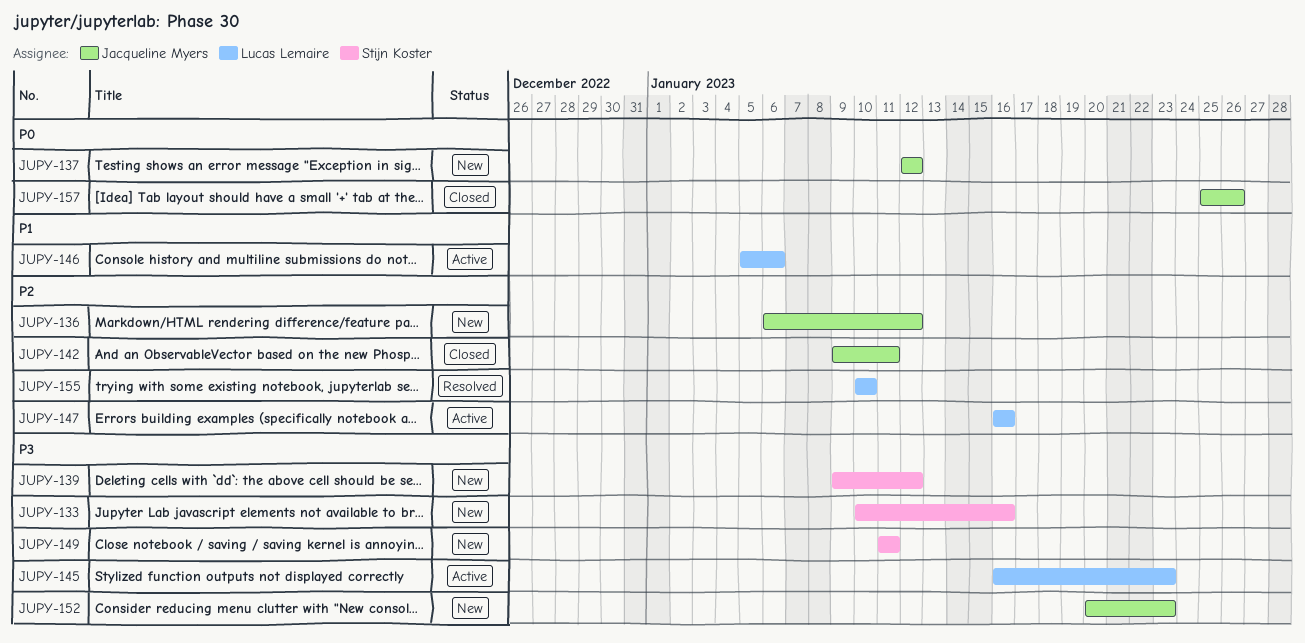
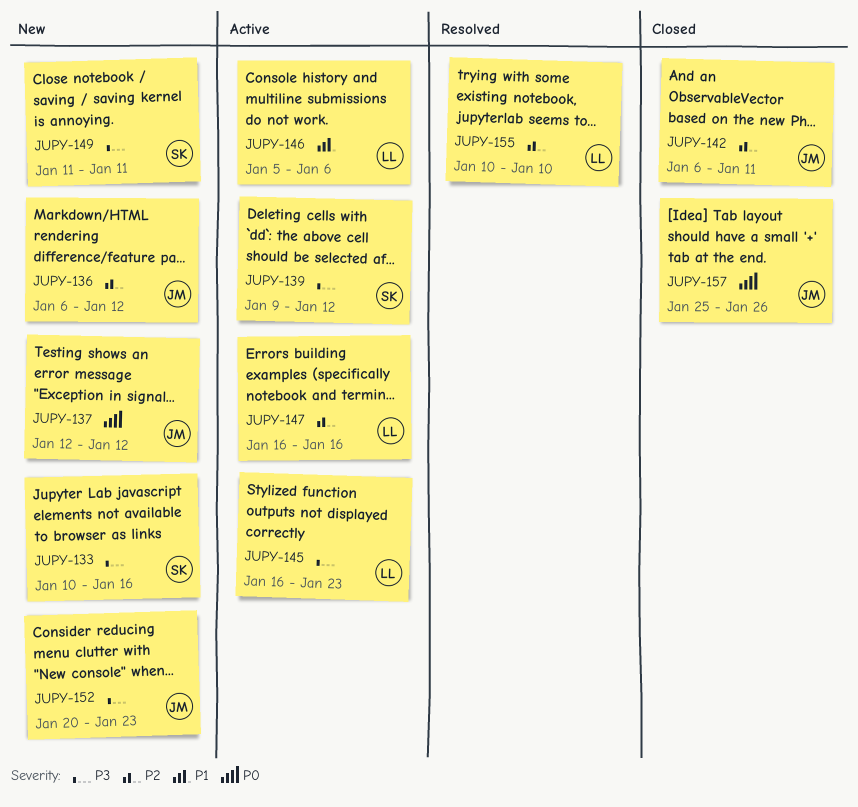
JUPY-139, status: New -> Active
JUPY-142, start: Jan 9 -> Jan 6

